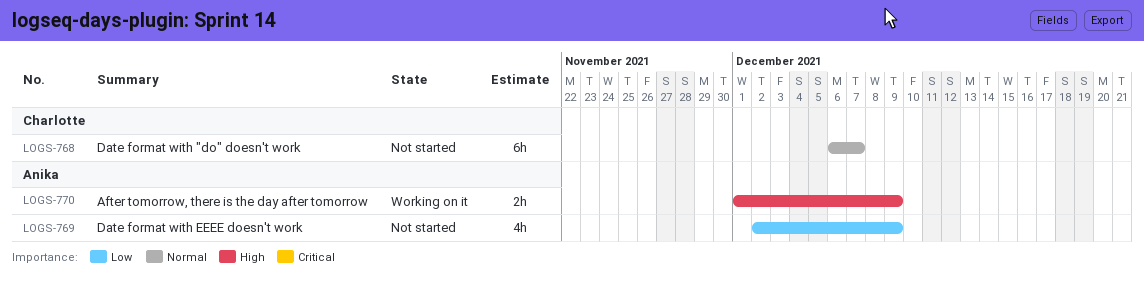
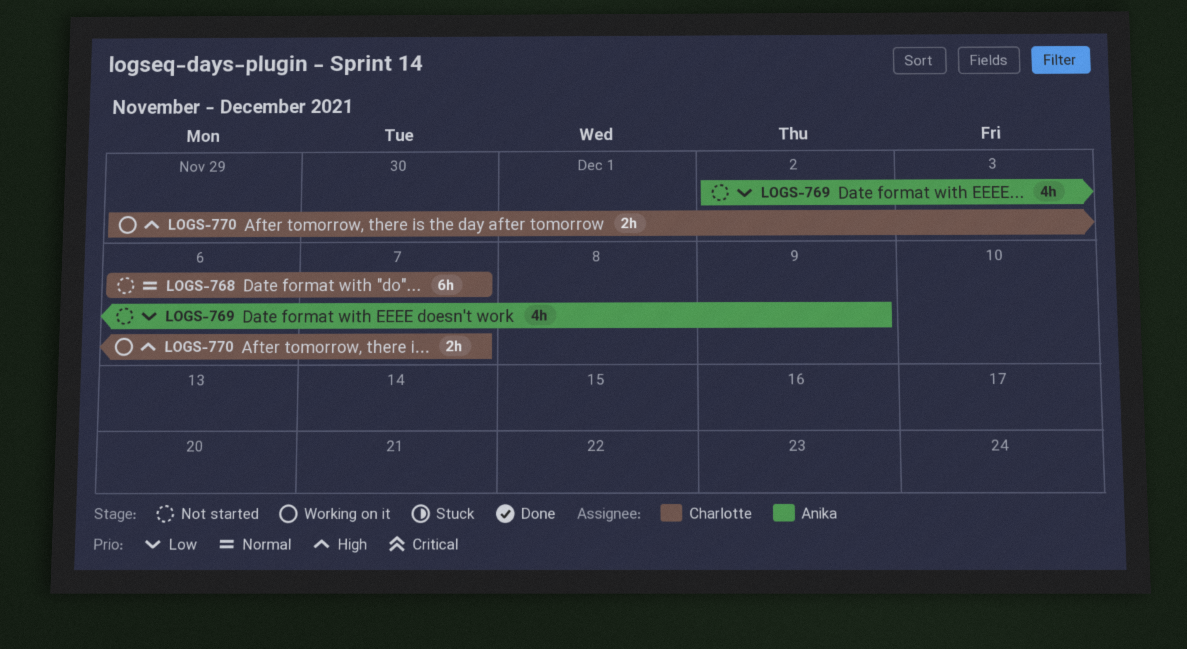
LOGS-770, owner: Anika -> Charlotte
LOGS-770, start: Dec 1 -> Nov 29
LOGS-770, due: Dec 9 -> Dec 7

